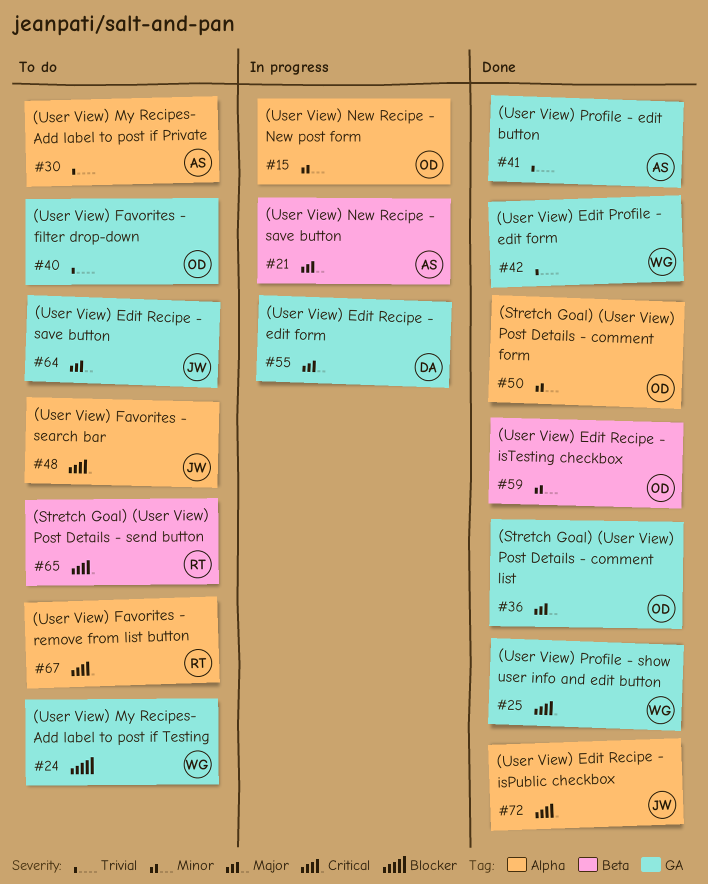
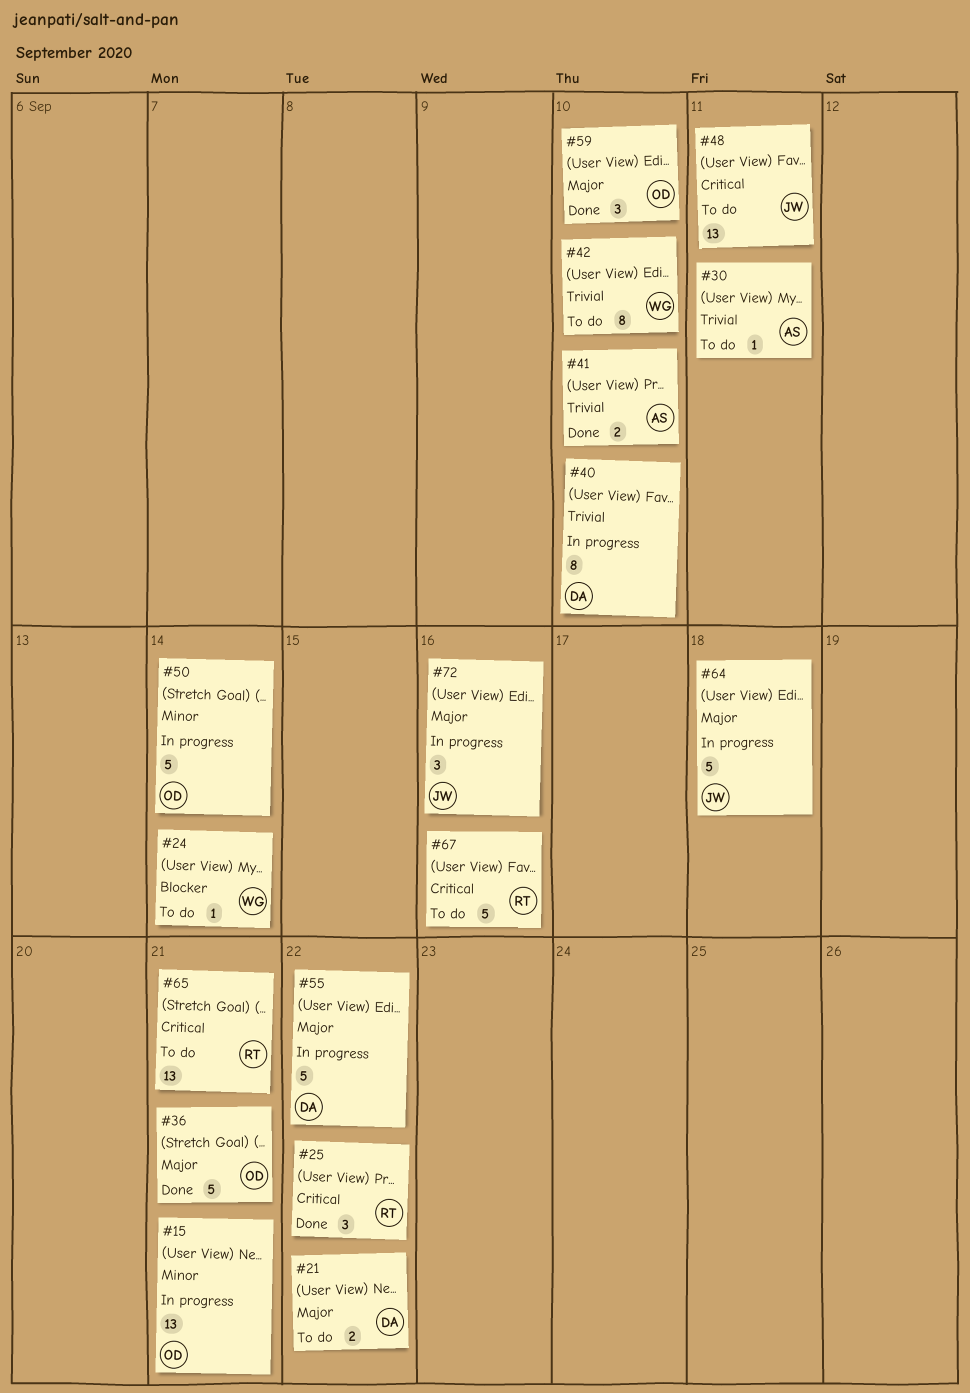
#21, status: In progress -> To do
#21, owner: AS -> DA
#25, owner: WG -> RT
#40, status: To do -> In progress
#40, owner: OD -> DA
#42, status: Done -> To do
#50, status: Done -> In progress
#59, priority: Minor -> Major
#64, status: To do -> In progress
#72, status: Done -> In progress
#72, priority: Critical -> Major

